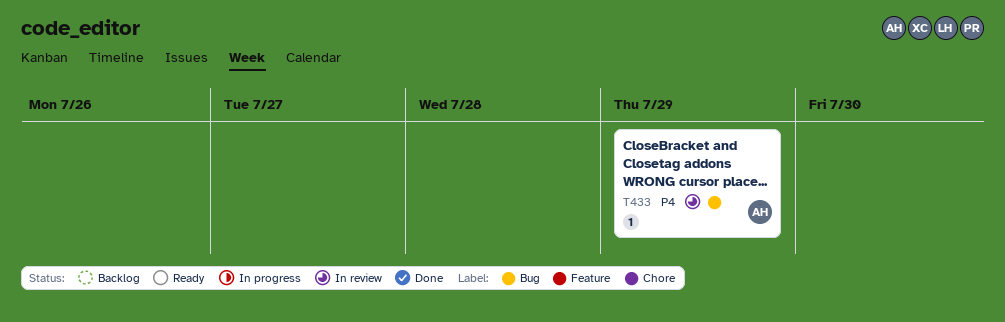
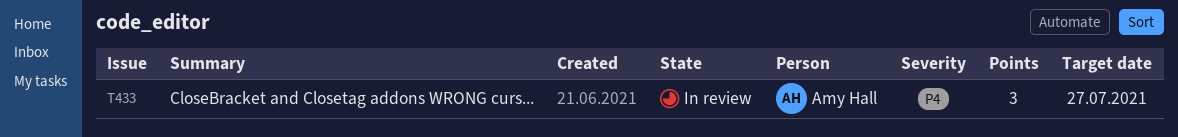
T433, estimate: 1 -> 3
T433, due: Jul 29 -> Jul 27

